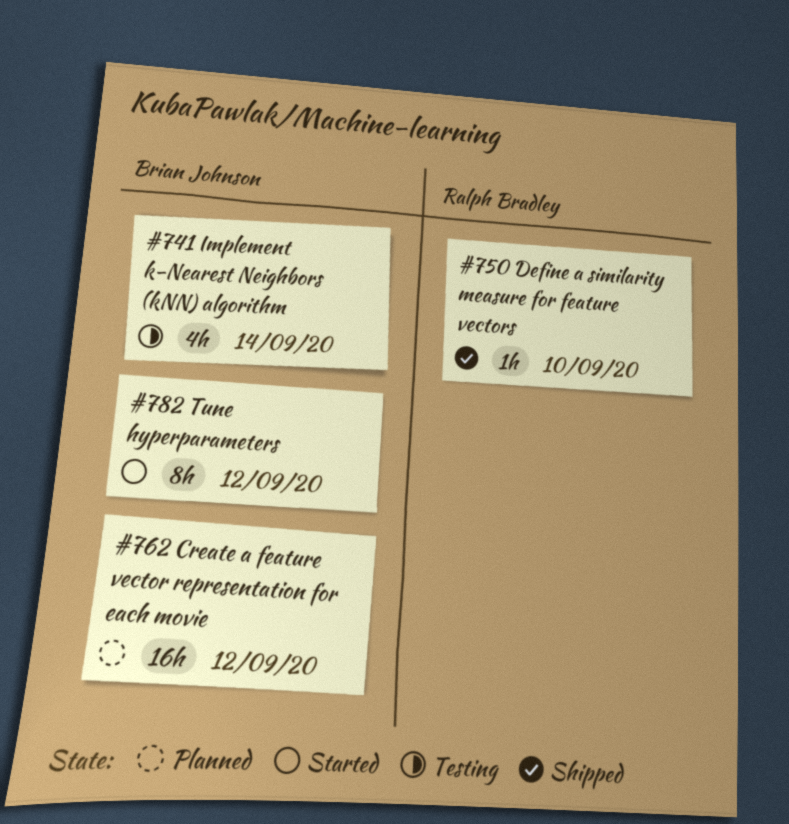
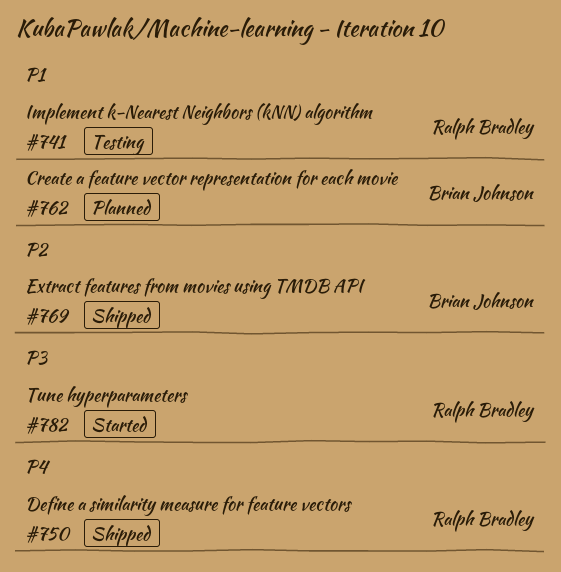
#741, owner: Brian Johnson -> Ralph Bradley
#769: none -> present
#782, owner: Brian Johnson -> Ralph Bradley

